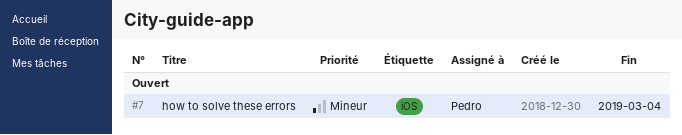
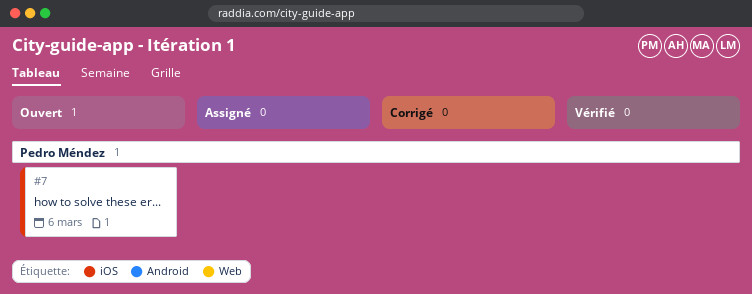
#7, due: Mar 4 -> Mar 6

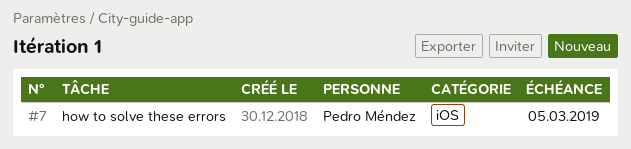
#7, due: Mar 6 -> Mar 5

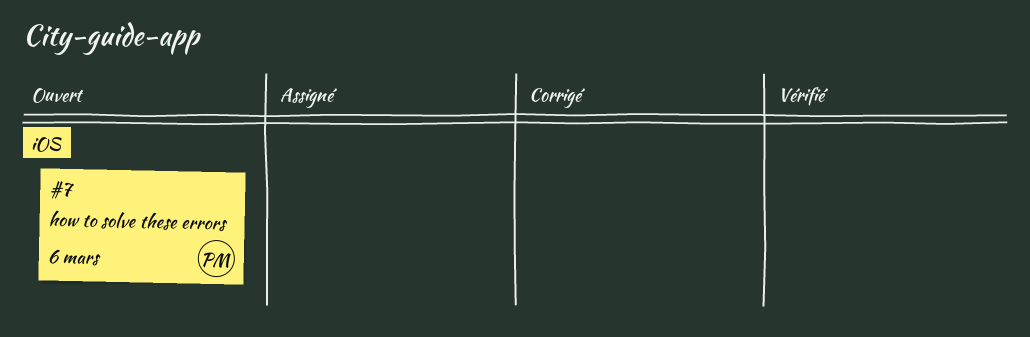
#7, due: Mar 5 -> Mar 6

